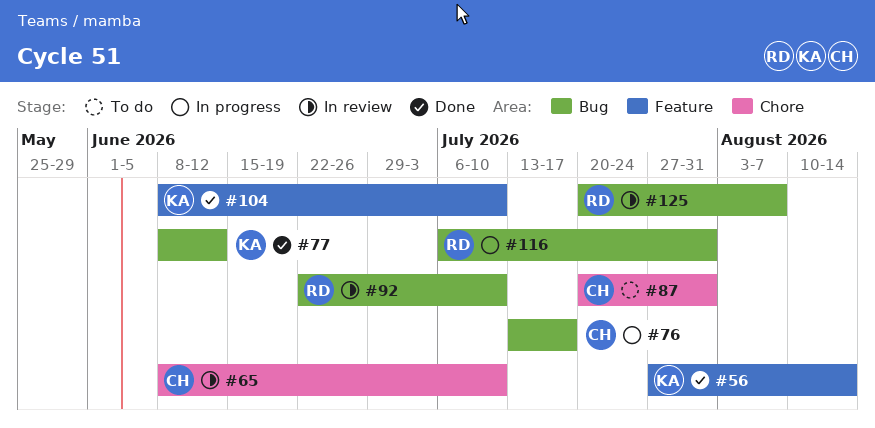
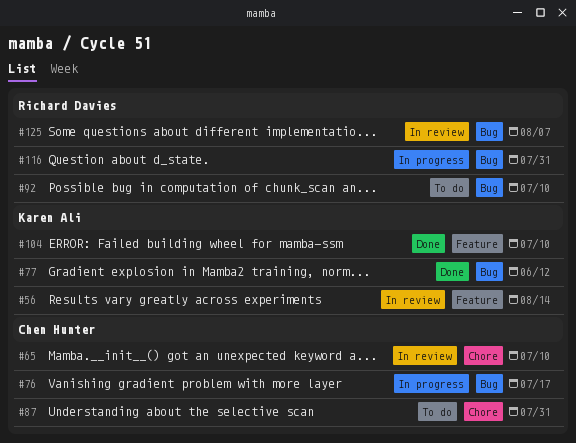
#56, status: Done -> In review
#92, status: In review -> To do

